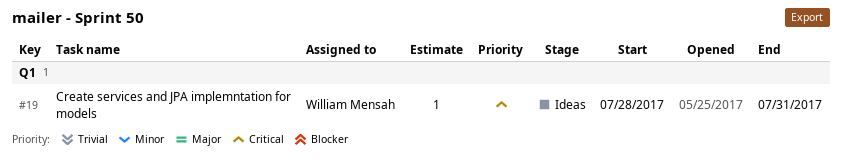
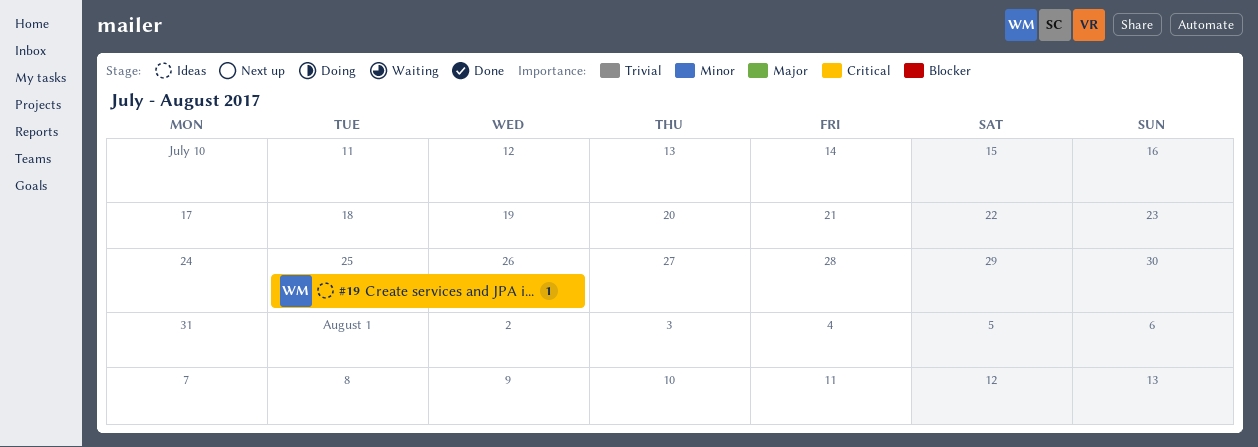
#19, start: Jul 28 -> Jul 25
#19, due: Jul 31 -> Jul 26

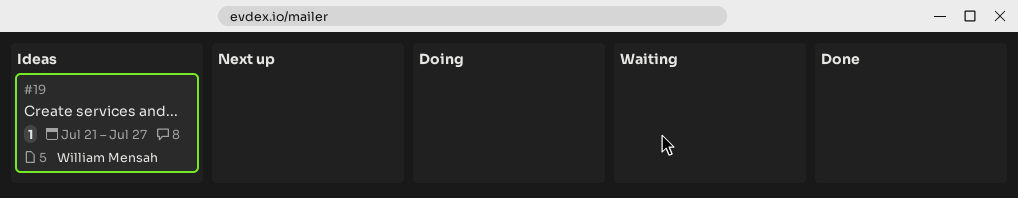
#19, start: Jul 25 -> Jul 21
#19, due: Jul 26 -> Jul 27

